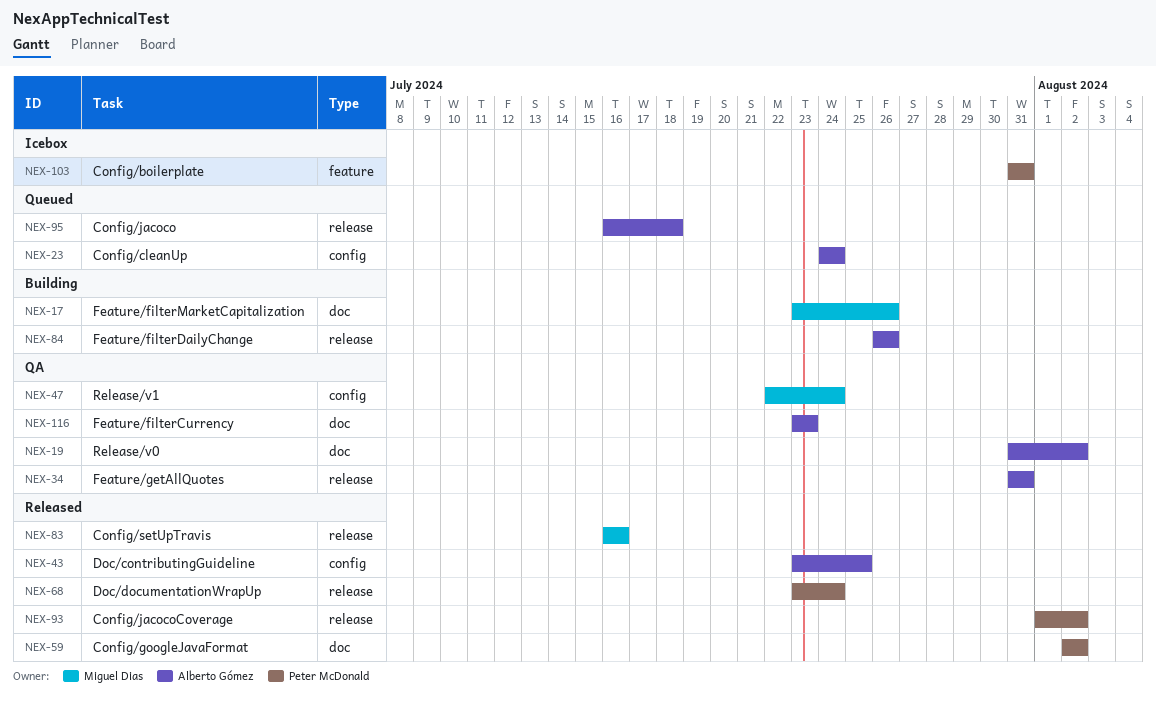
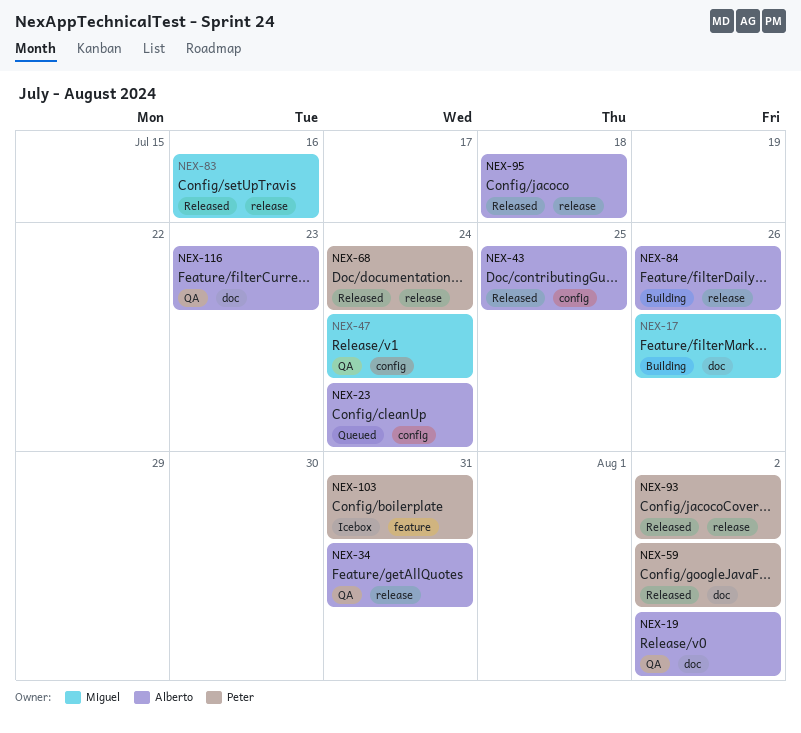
NEX-95, status: Queued -> Released

